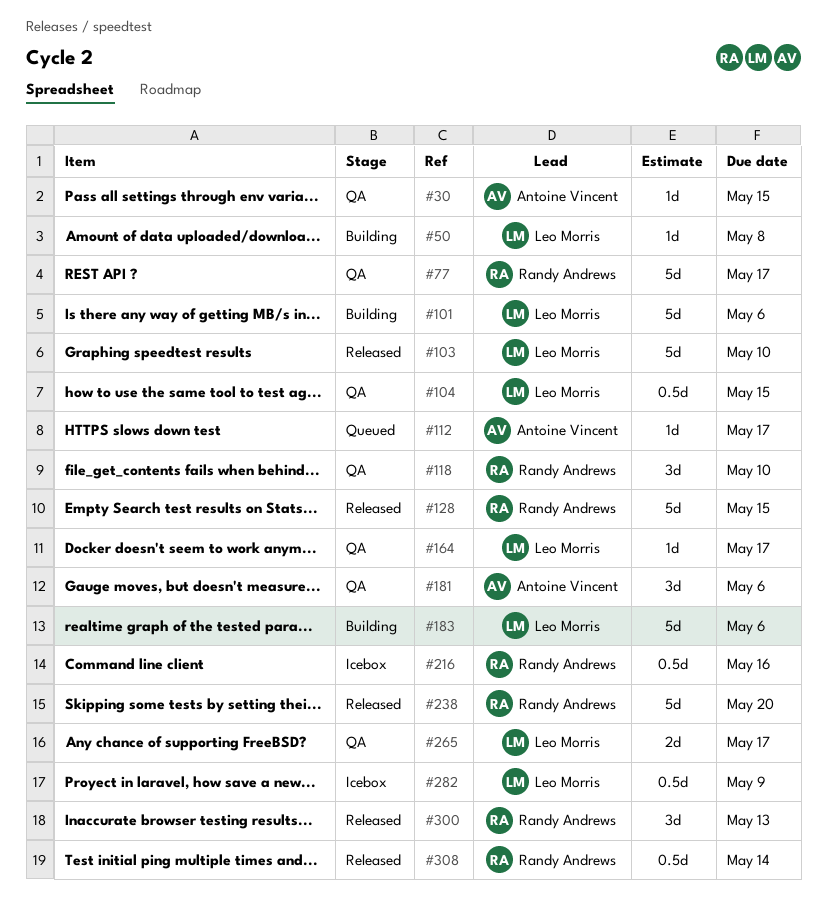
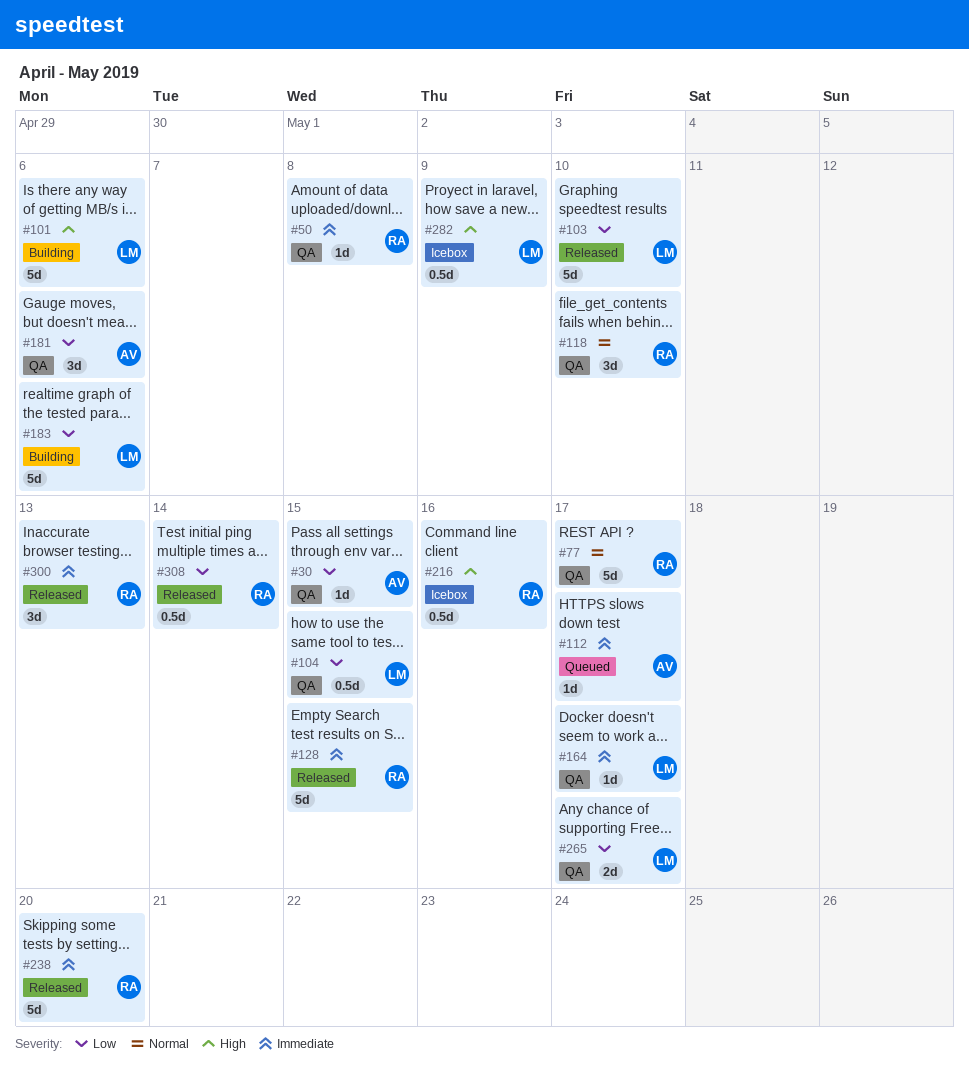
#50, status: Building -> QA
#50, owner: Leo Morris -> Randy Andrews

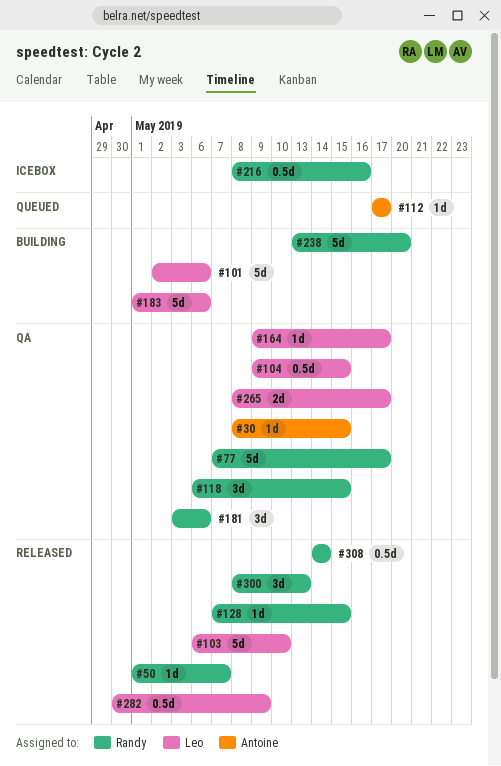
#50, status: QA -> Released
#50, due: May 8 -> May 7
#118, due: May 10 -> May 15
#128, estimate: 5d -> 1d
#181, owner: Antoine -> Randy
#238, status: Released -> Building
#282, status: Icebox -> Released

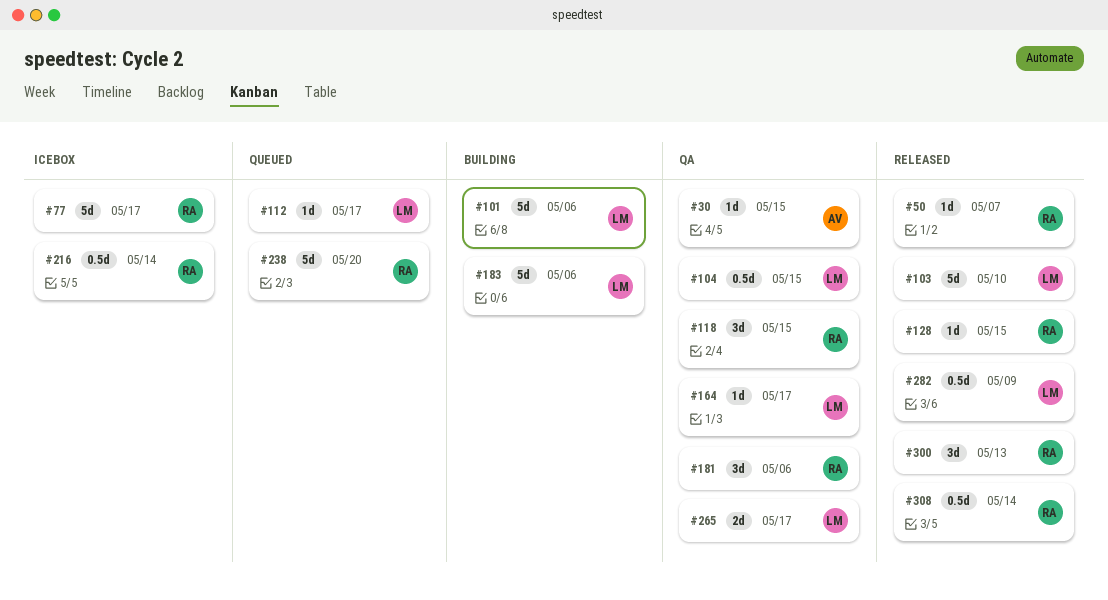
#77, status: QA -> Icebox
#112, owner: Antoine -> Leo
#216, due: May 16 -> May 14
#238, status: Building -> Queued

